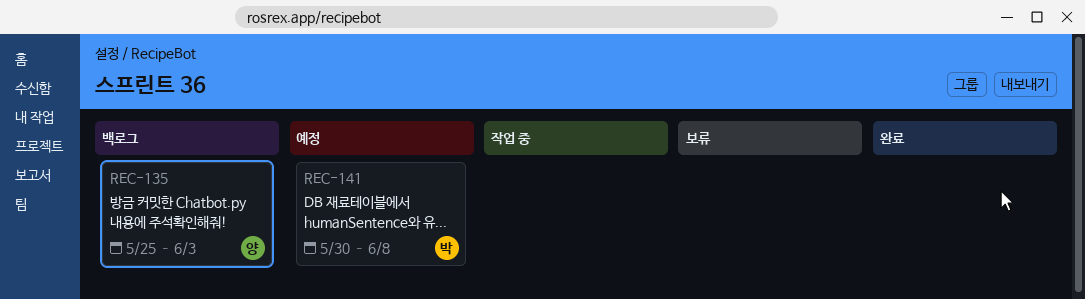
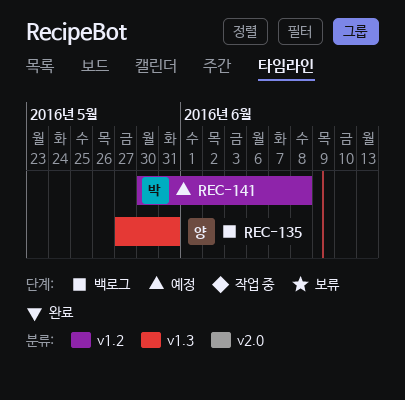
REC-135, start: May 25 -> May 27
REC-135, due: Jun 3 -> May 31

